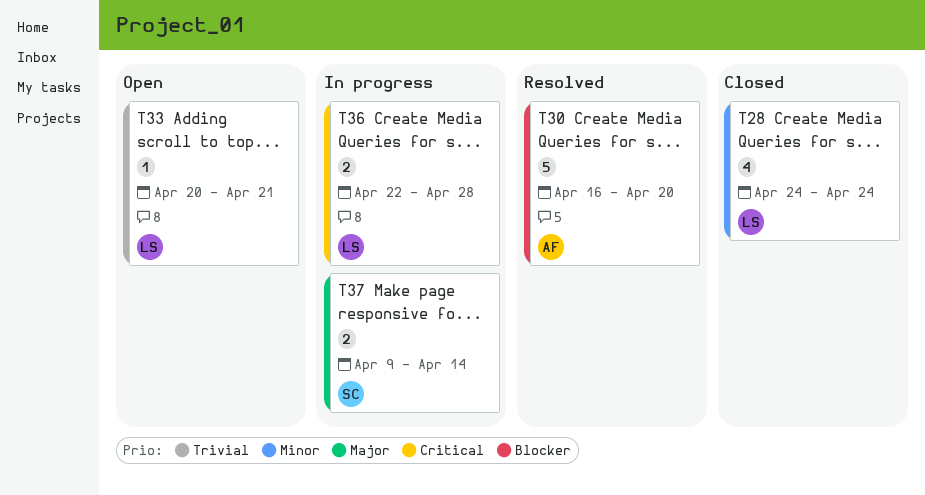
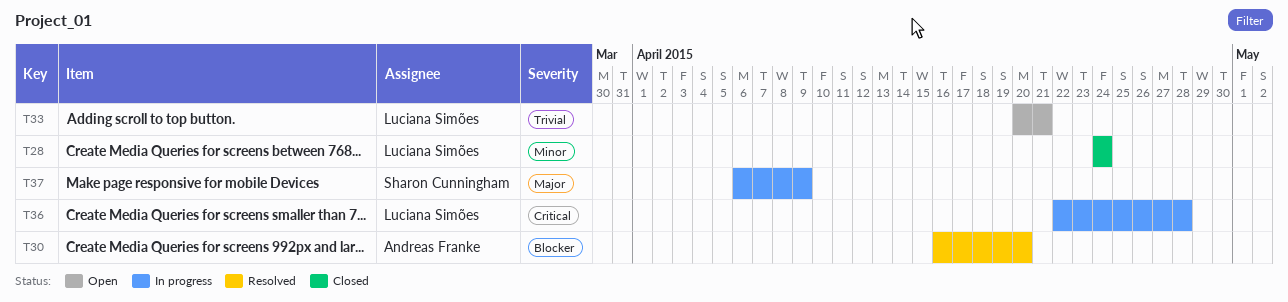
T37, start: Apr 9 -> Apr 6
T37, due: Apr 14 -> Apr 9

